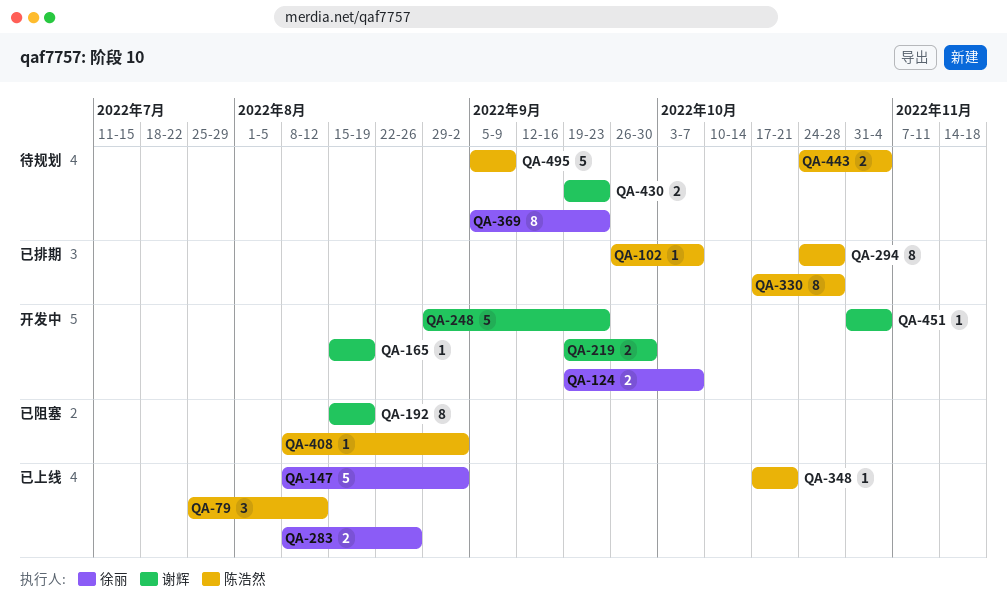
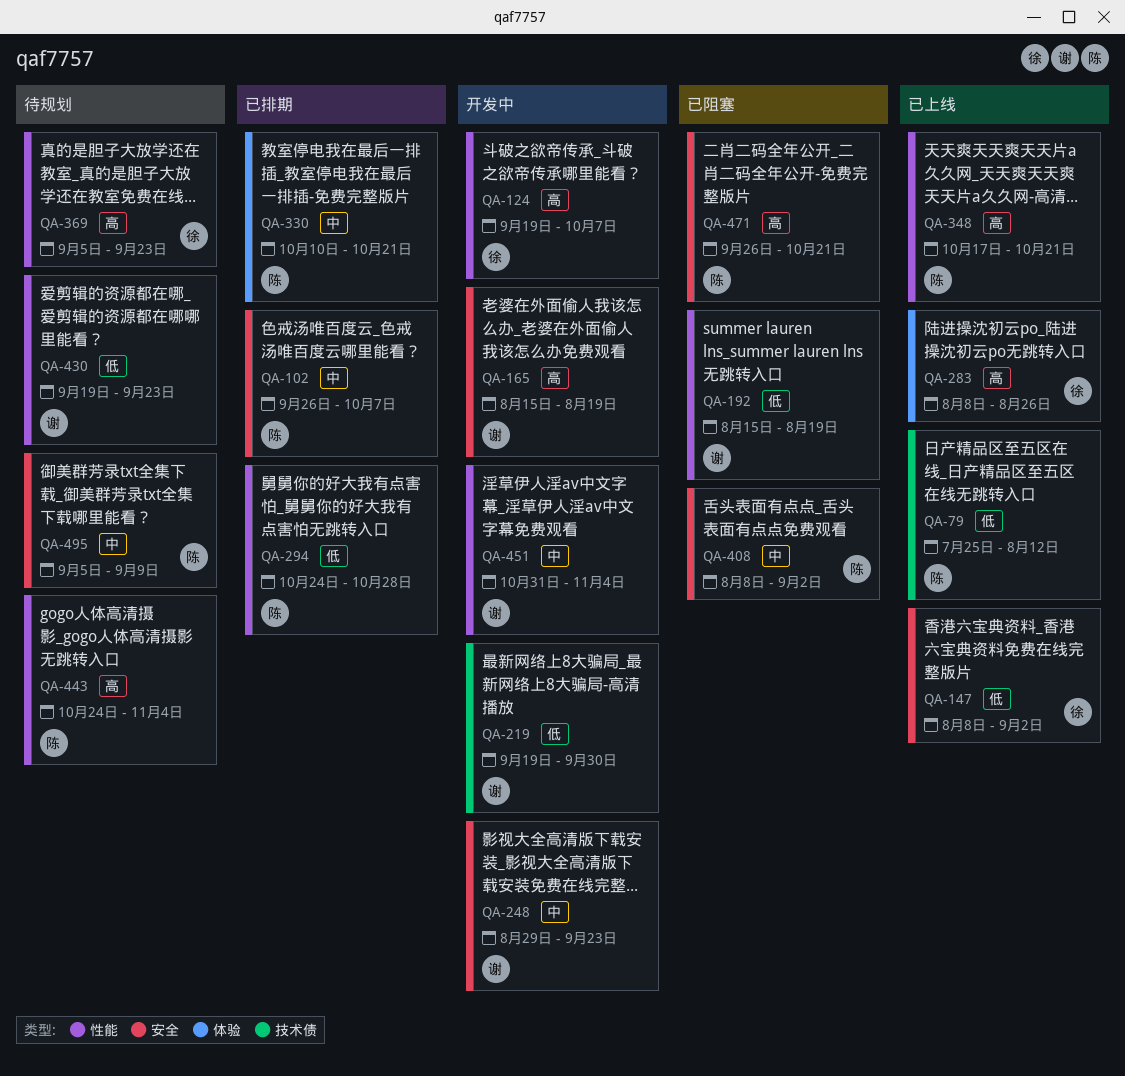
QA-330, start: Oct 17 -> Oct 10
QA-330, due: Oct 28 -> Oct 21
QA-471: none -> present

